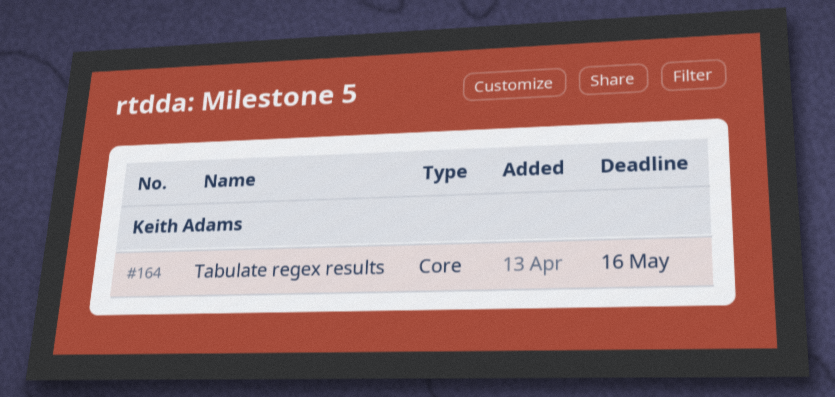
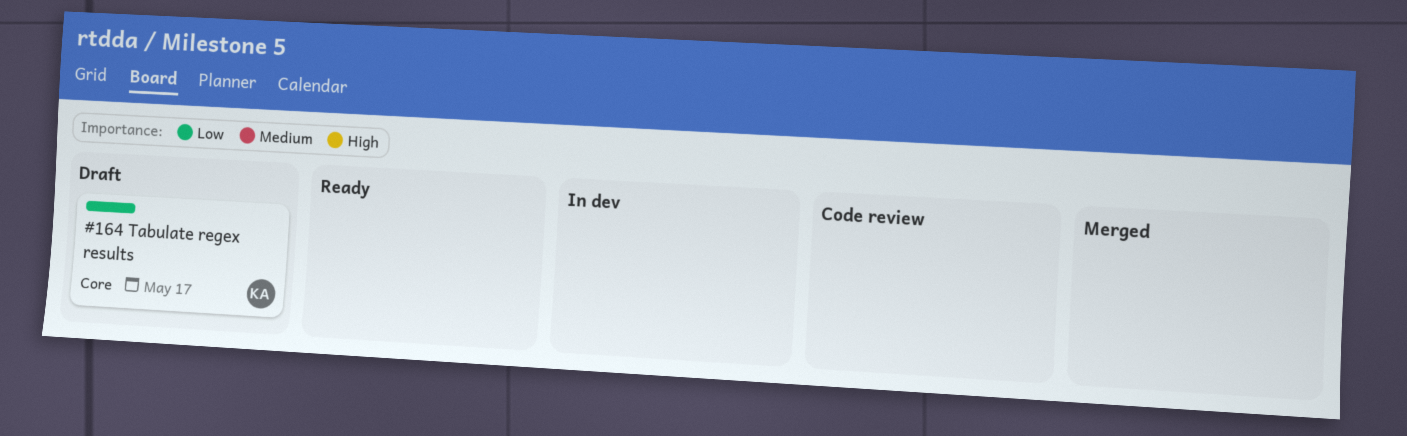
#164, due: May 16 -> May 17

